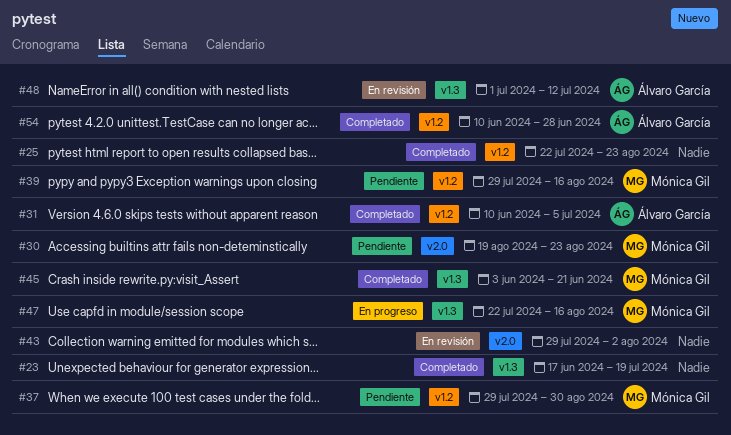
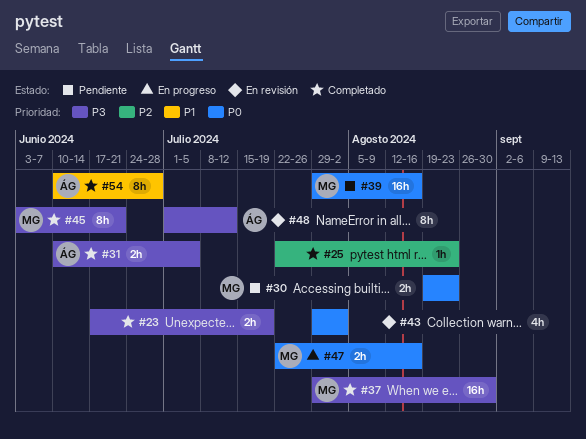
#37, status: Pendiente -> Completado

